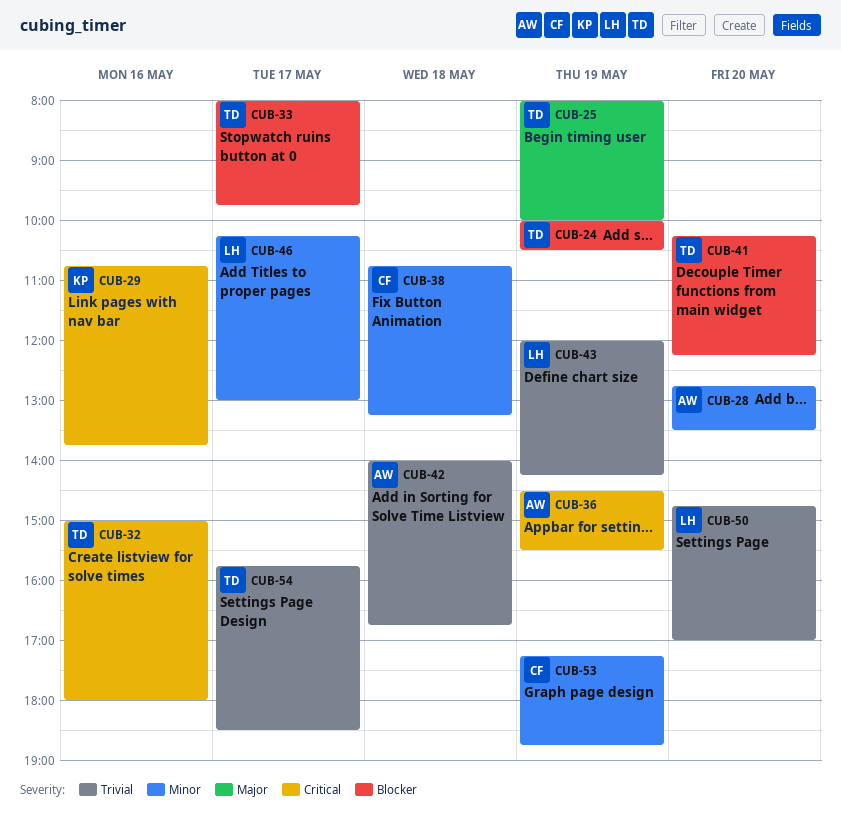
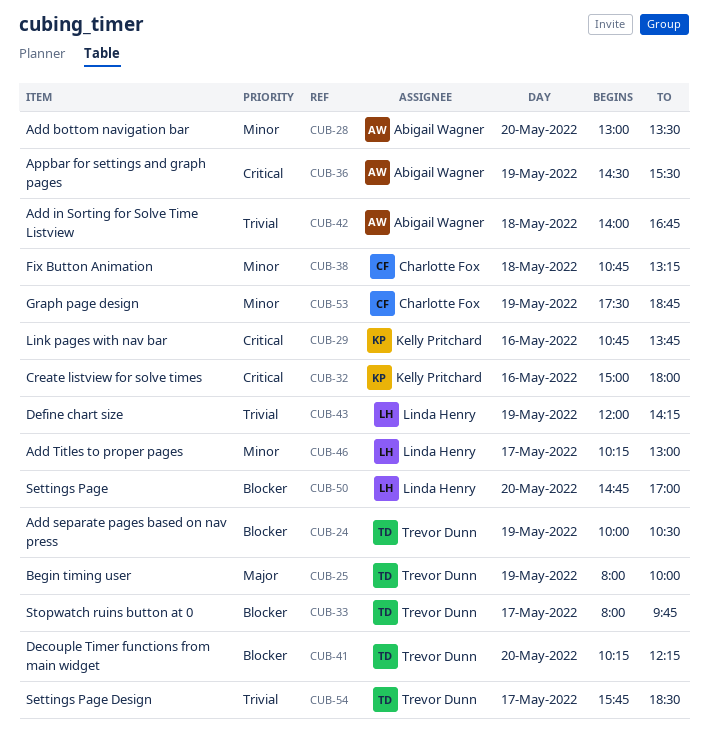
CUB-28, begins: 12:45 -> 13:00
CUB-32, owner: Trevor Dunn -> Kelly Pritchard
CUB-50, priority: Trivial -> Blocker
CUB-53, begins: 17:15 -> 17:30

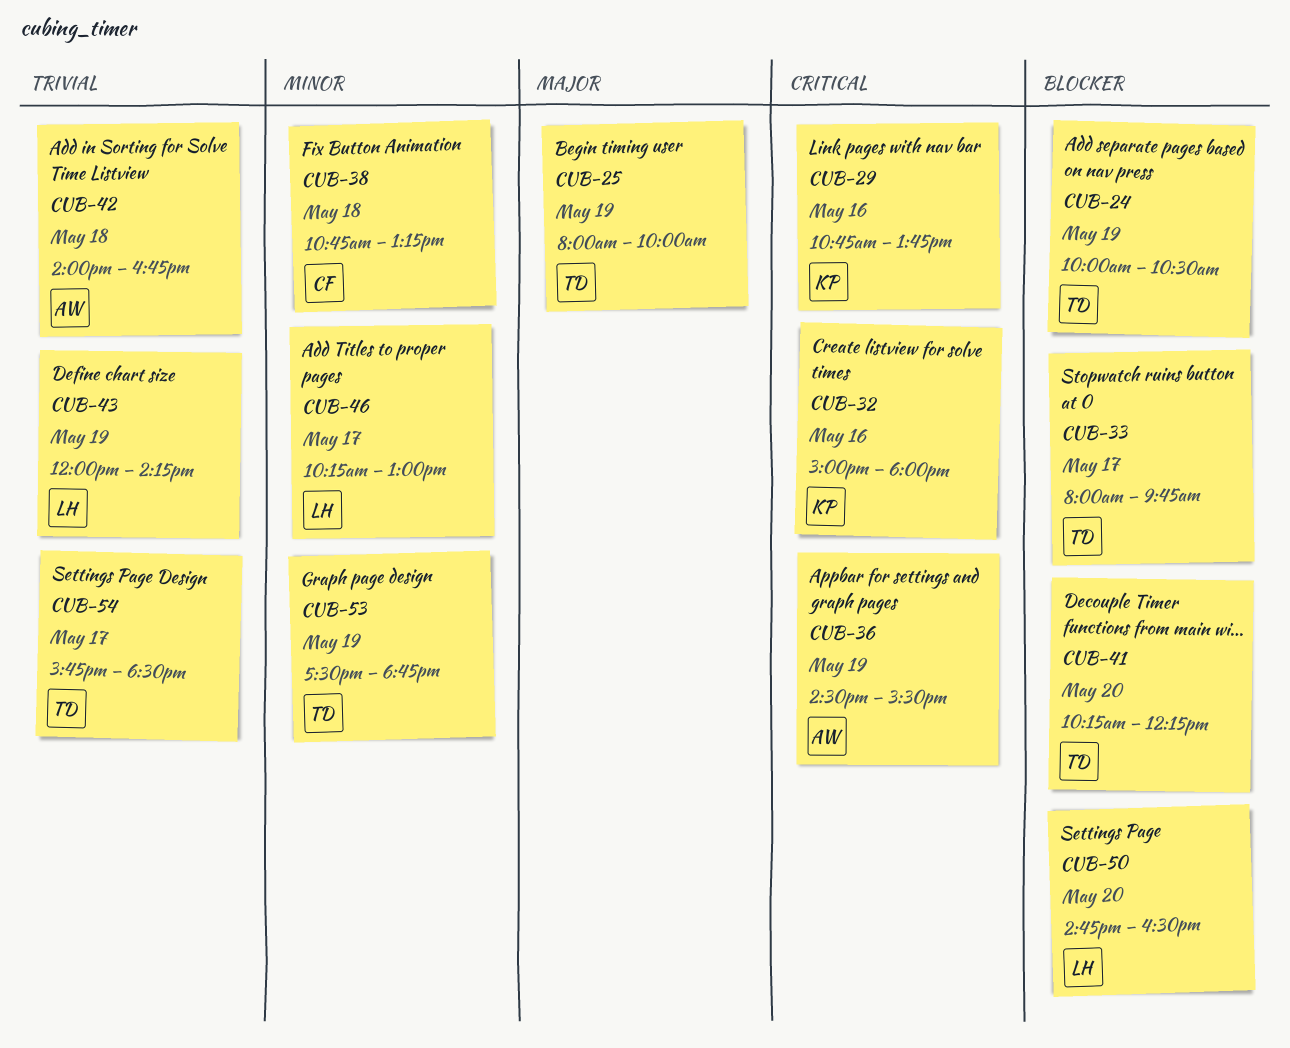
CUB-28: present -> none
CUB-50, ends: 17:00 -> 16:30
CUB-53, owner: Charlotte Fox -> Trevor Dunn

